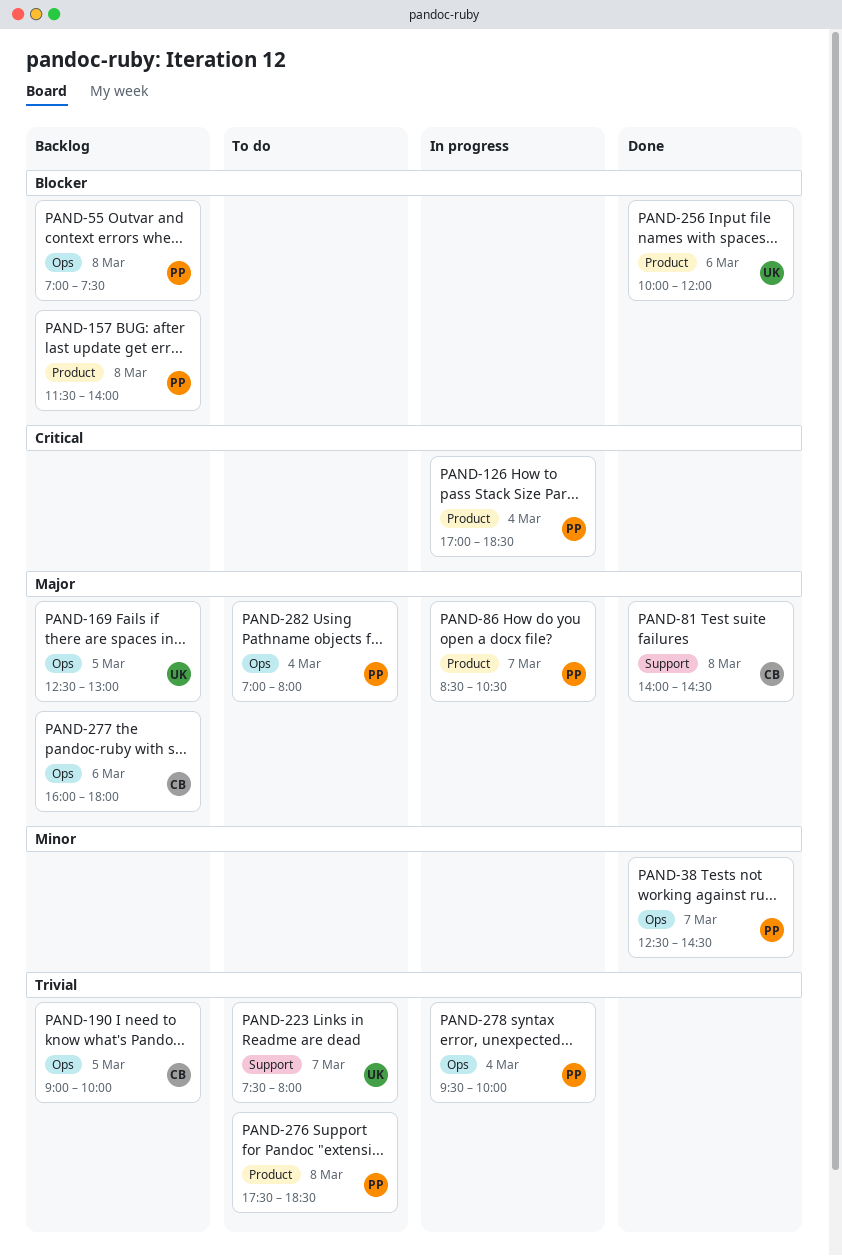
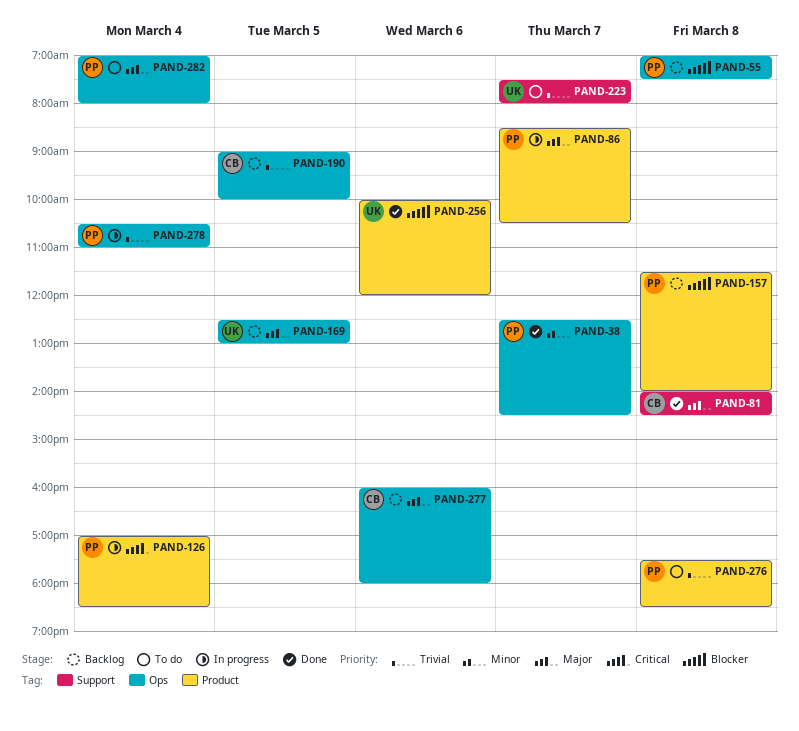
PAND-278, begins: 09:30 -> 10:30
PAND-278, ends: 10:00 -> 11:00

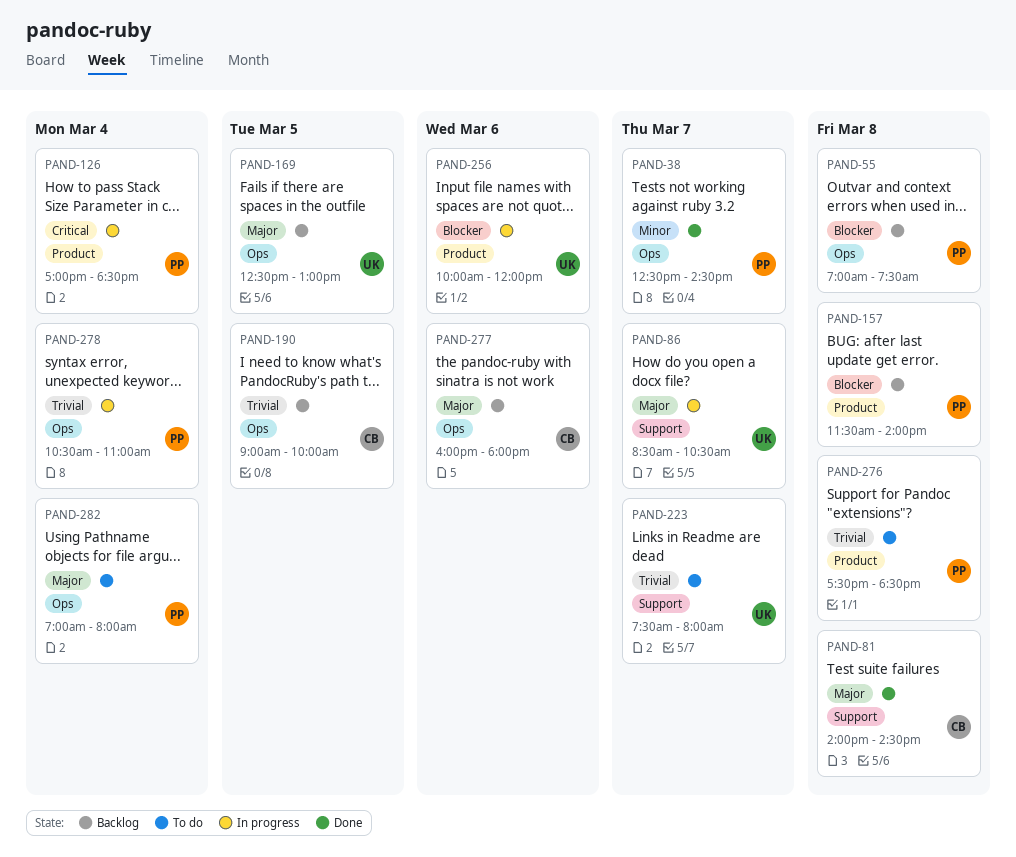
PAND-86, owner: PP -> UK
PAND-86, label: Product -> Support
PAND-256, status: Done -> In progress

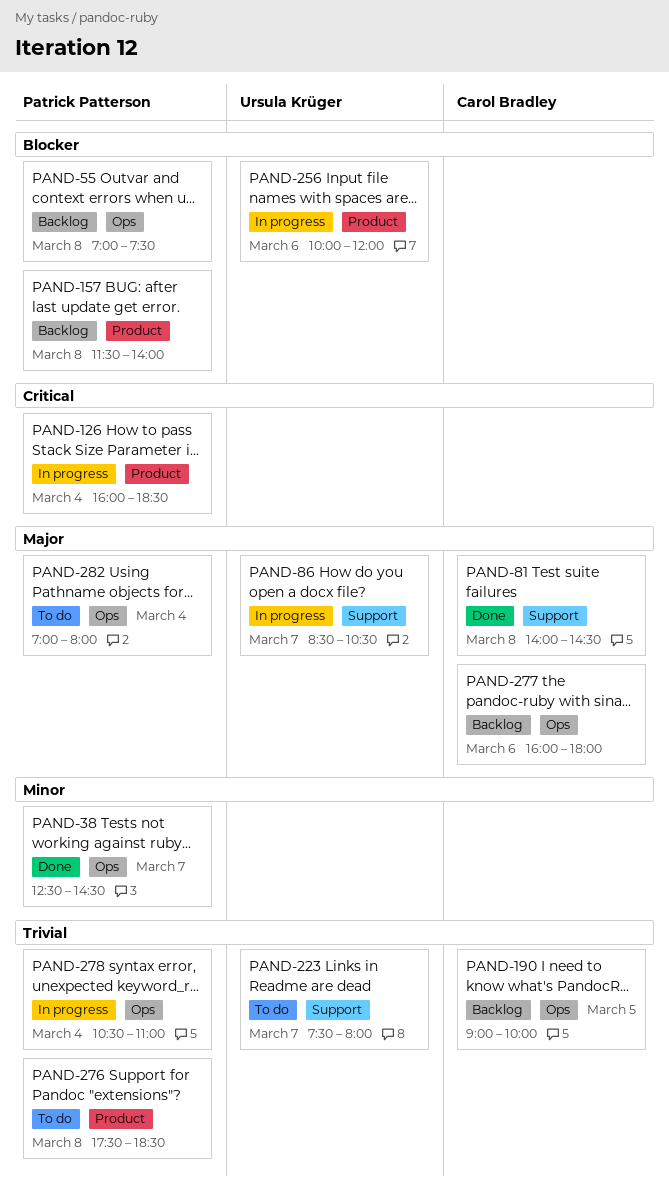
PAND-126, begins: 17:00 -> 16:00
PAND-169: present -> none

